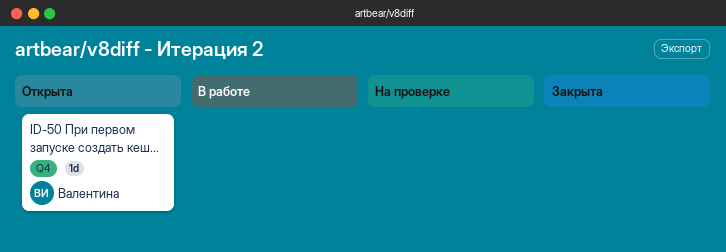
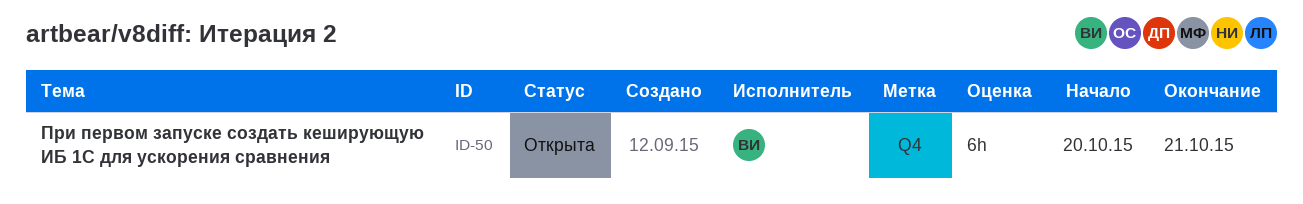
ID-50, estimate: 1d -> 6h

